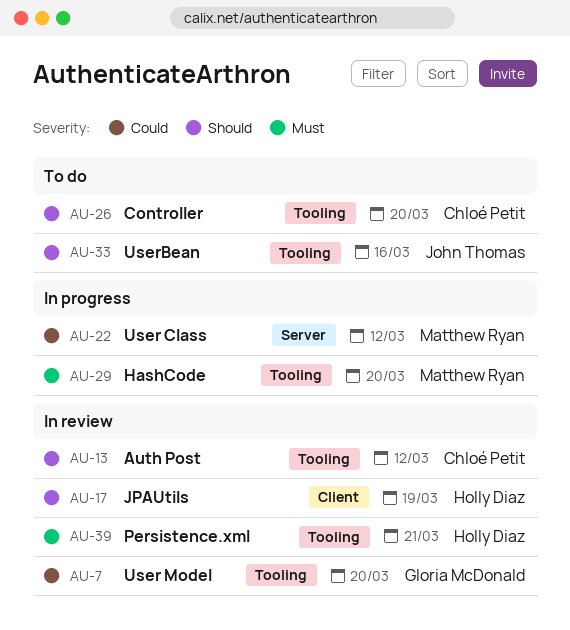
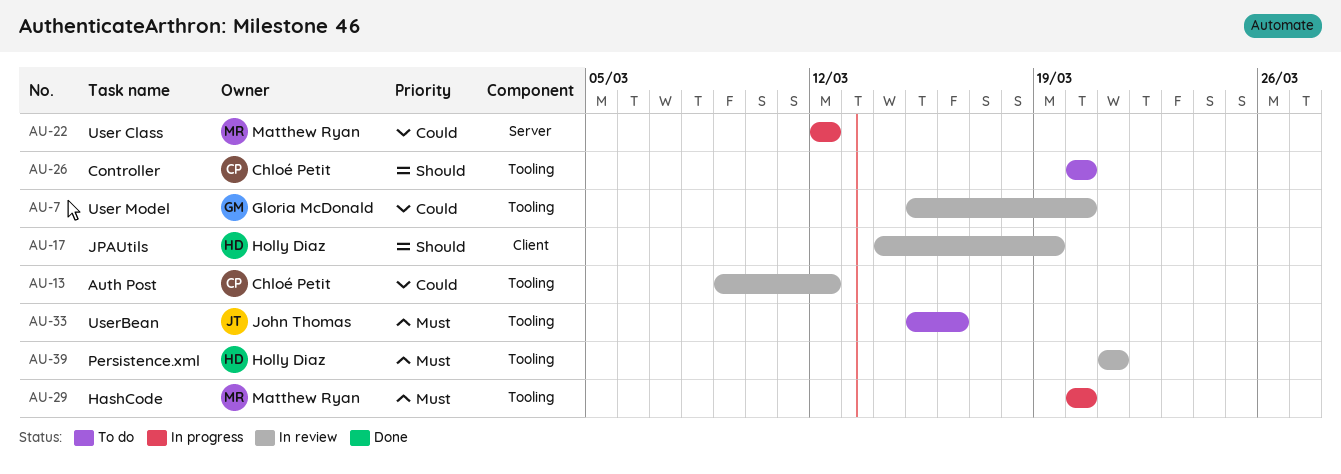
AU-13, priority: Should -> Could
AU-33, priority: Should -> Must

